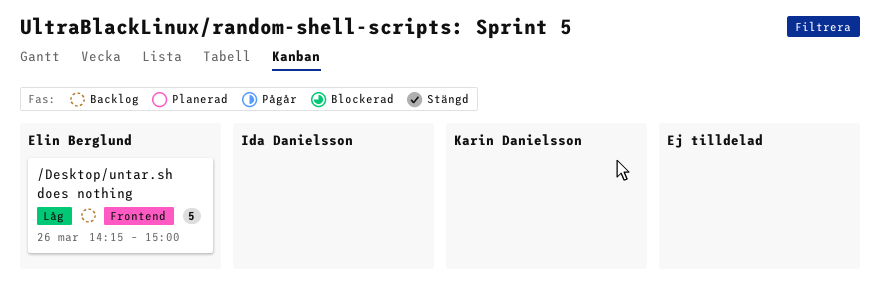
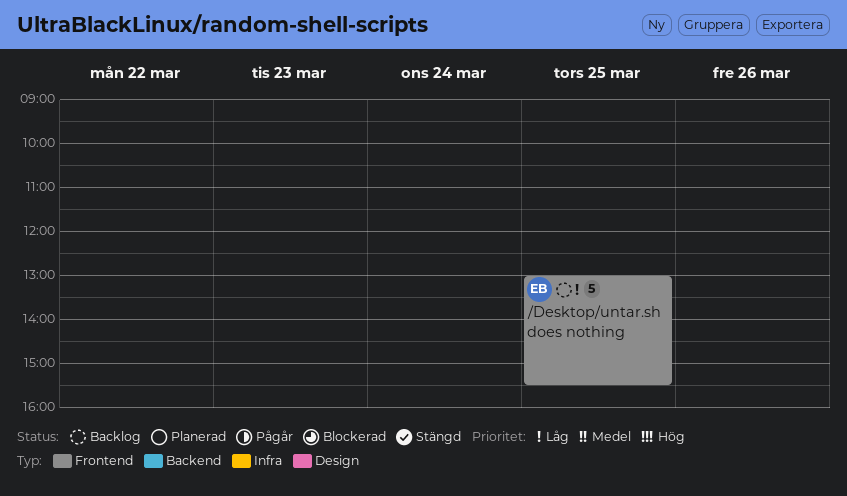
/Desktop/untar.sh does nothing, day: Mar 26 -> Mar 25
/Desktop/untar.sh does nothing, begins: 14:15 -> 13:00
/Desktop/untar.sh does nothing, ends: 15:00 -> 15:30

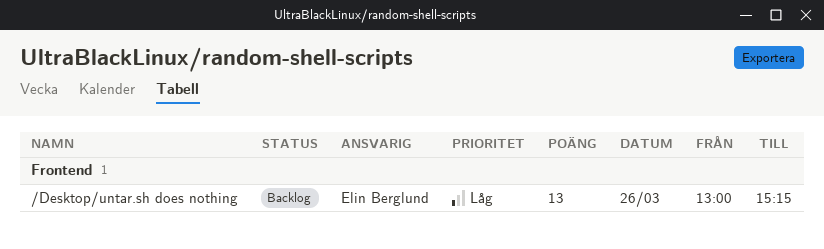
/Desktop/untar.sh does nothing, estimate: 5 -> 13
/Desktop/untar.sh does nothing, day: Mar 25 -> Mar 26
/Desktop/untar.sh does nothing, ends: 15:30 -> 15:15

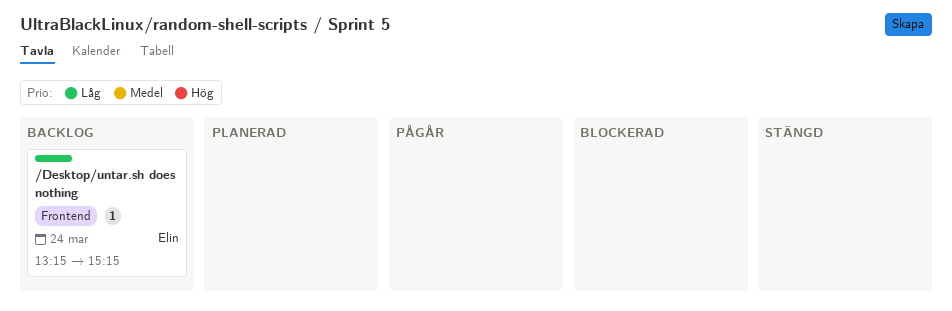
/Desktop/untar.sh does nothing, estimate: 13 -> 1
/Desktop/untar.sh does nothing, day: Mar 26 -> Mar 24
/Desktop/untar.sh does nothing, begins: 13:00 -> 13:15

